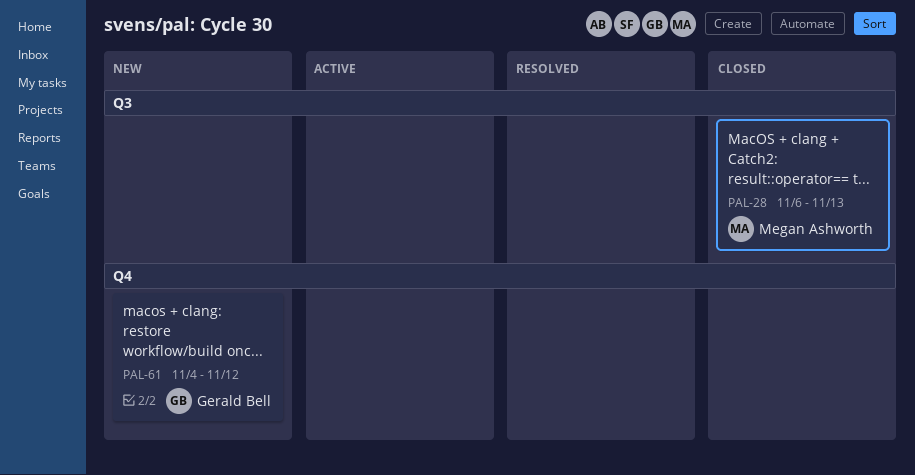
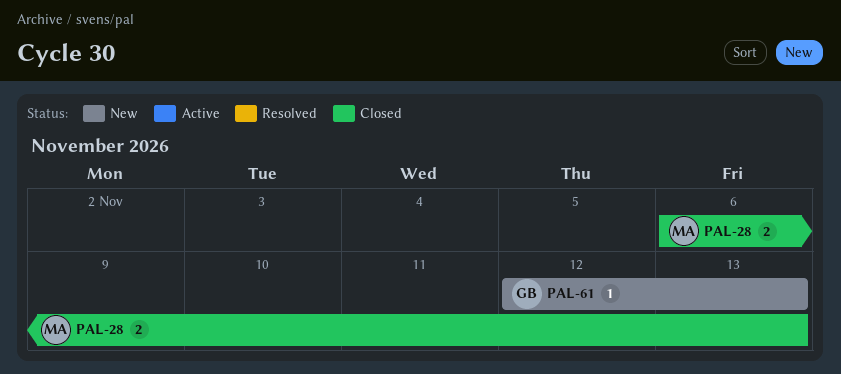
PAL-61, start: Nov 4 -> Nov 12
PAL-61, due: Nov 12 -> Nov 13

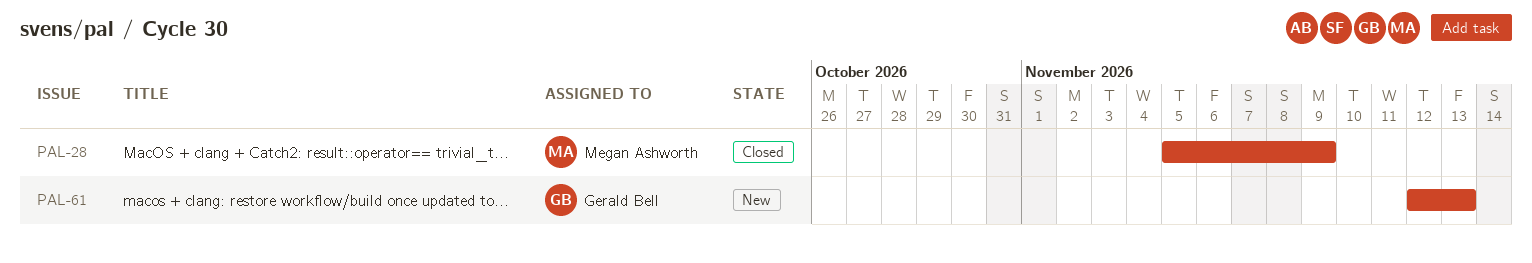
PAL-28, start: Nov 6 -> Nov 5
PAL-28, due: Nov 13 -> Nov 9

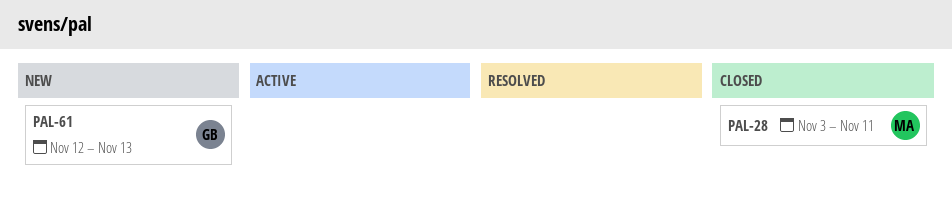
PAL-28, start: Nov 5 -> Nov 3
PAL-28, due: Nov 9 -> Nov 11

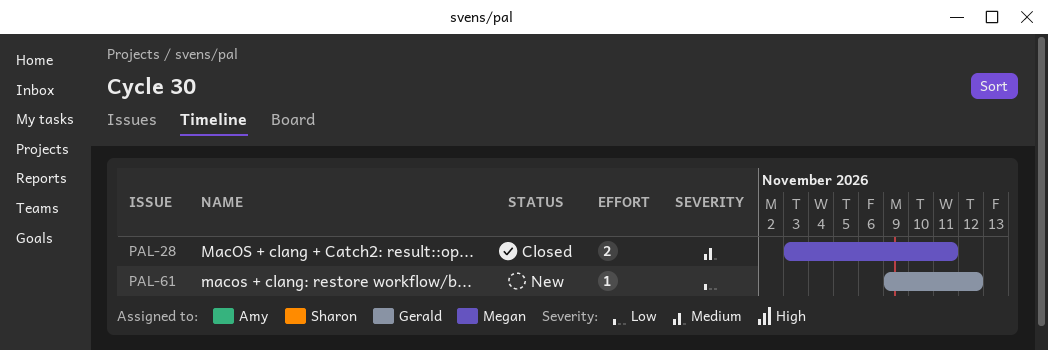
PAL-61, start: Nov 12 -> Nov 9
PAL-61, due: Nov 13 -> Nov 12

